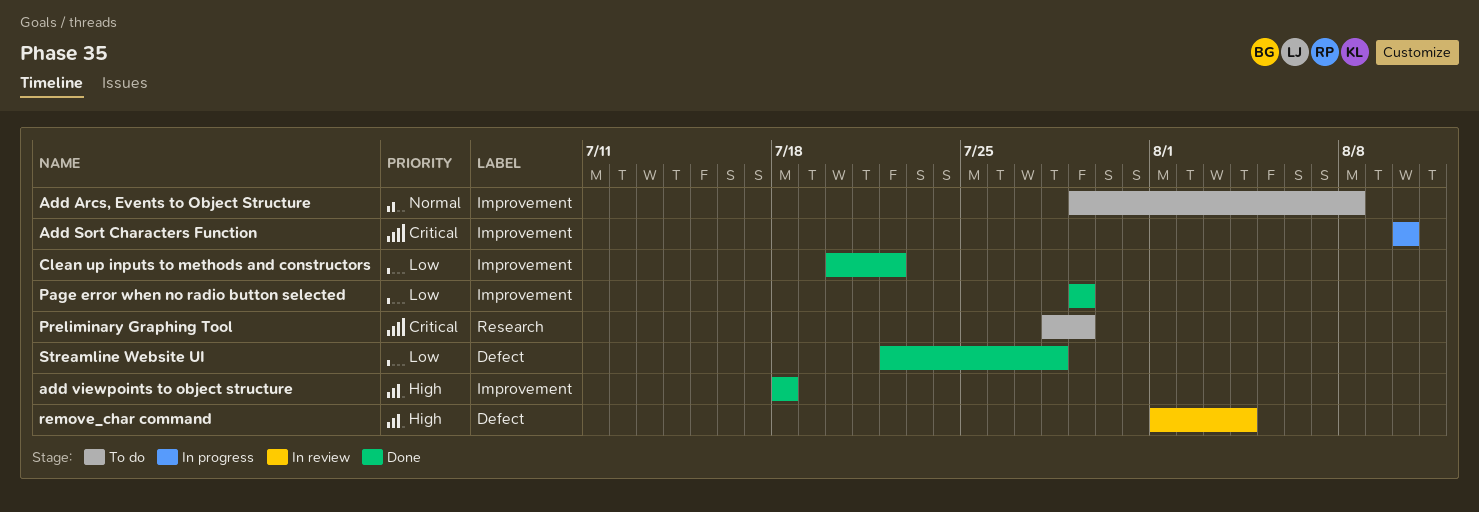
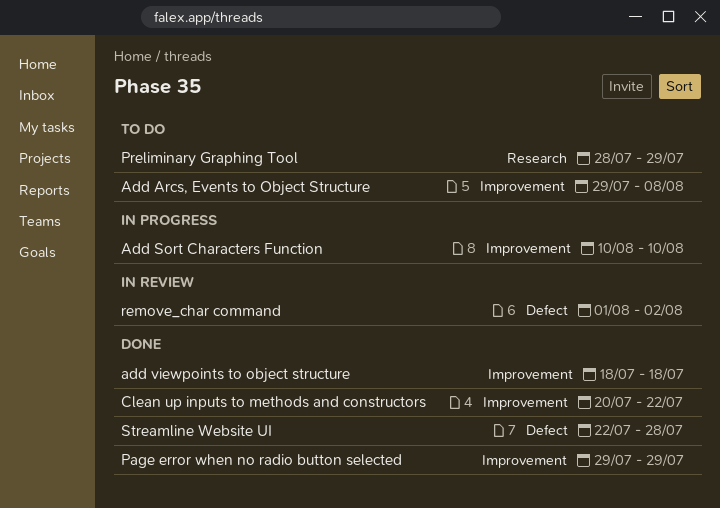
remove_char command, due: Aug 4 -> Aug 2

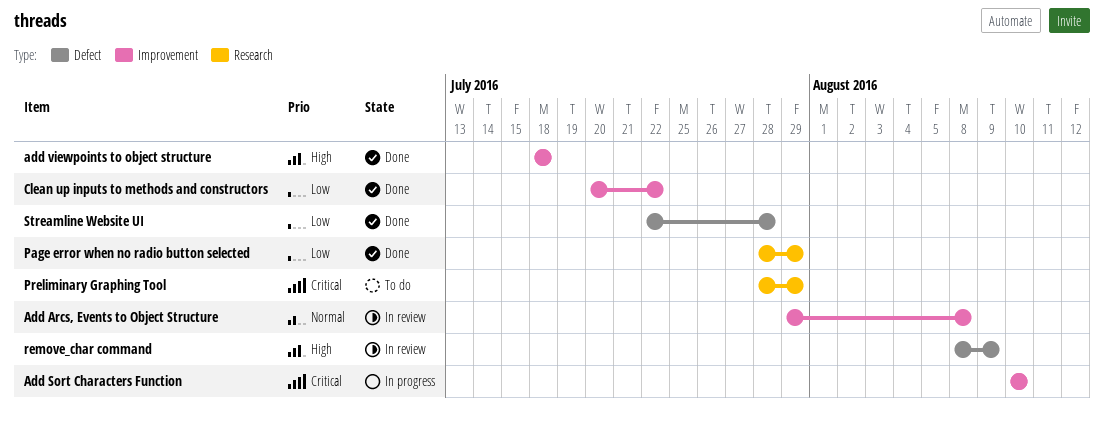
Add Arcs, Events to Object Structure, status: To do -> In review
Page error when no radio button selected, label: Improvement -> Research
Page error when no radio button selected, start: Jul 29 -> Jul 28
remove_char command, start: Aug 1 -> Aug 8
remove_char command, due: Aug 2 -> Aug 9

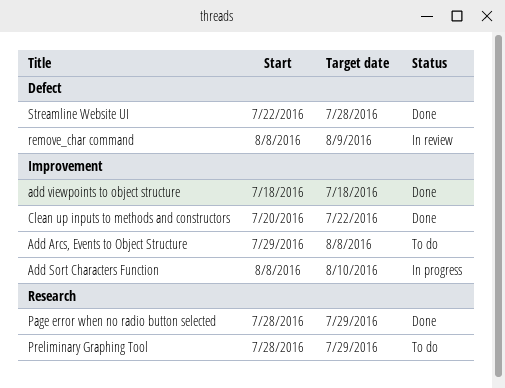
Add Arcs, Events to Object Structure, status: In review -> To do
Add Sort Characters Function, start: Aug 10 -> Aug 8

